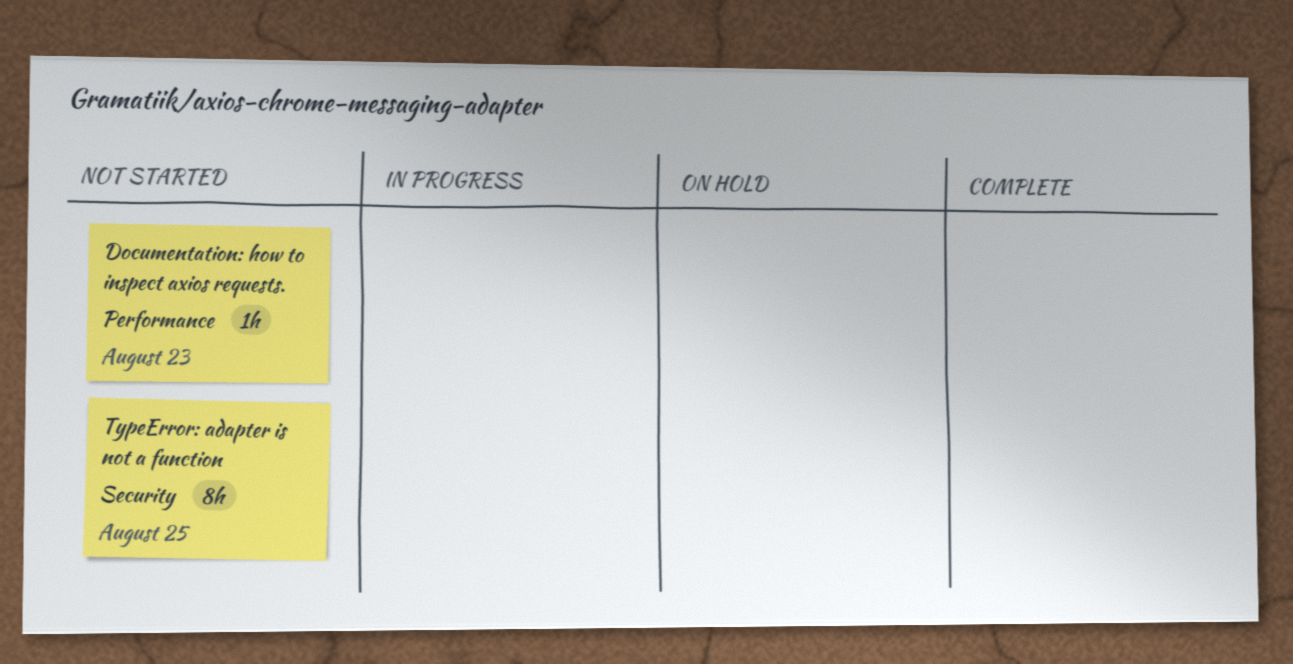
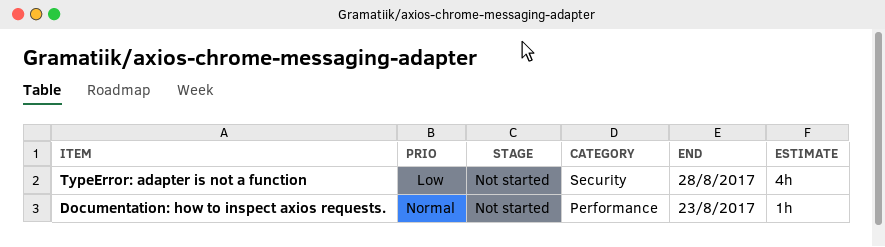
TypeError: adapter is not a function, estimate: 8h -> 4h
TypeError: adapter is not a function, due: Aug 25 -> Aug 28

